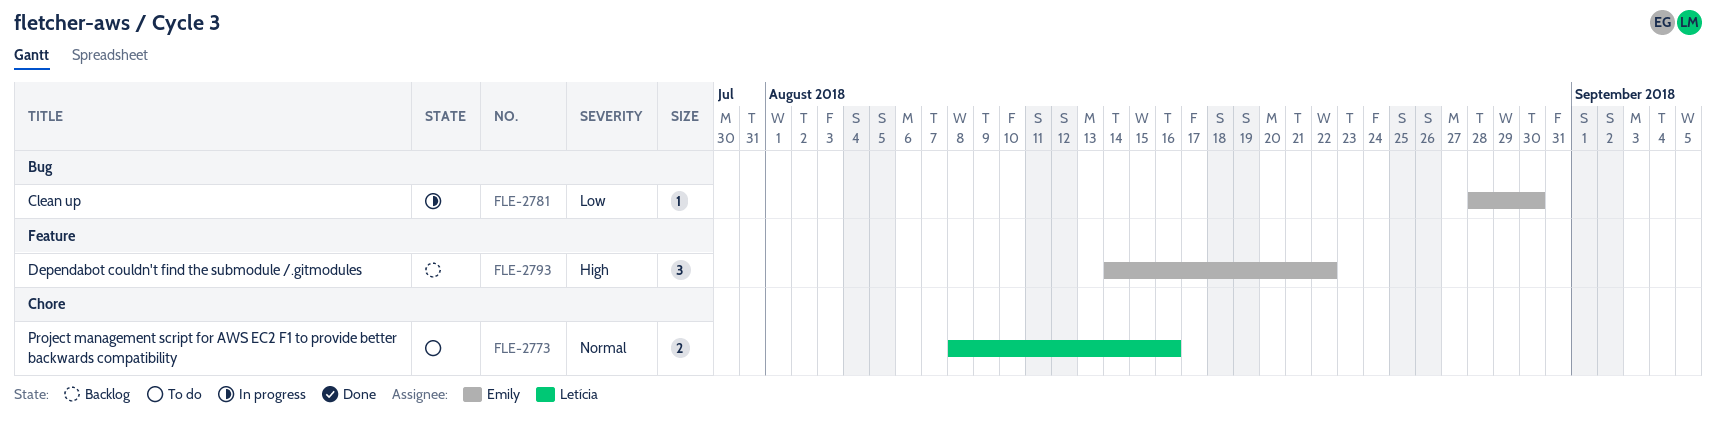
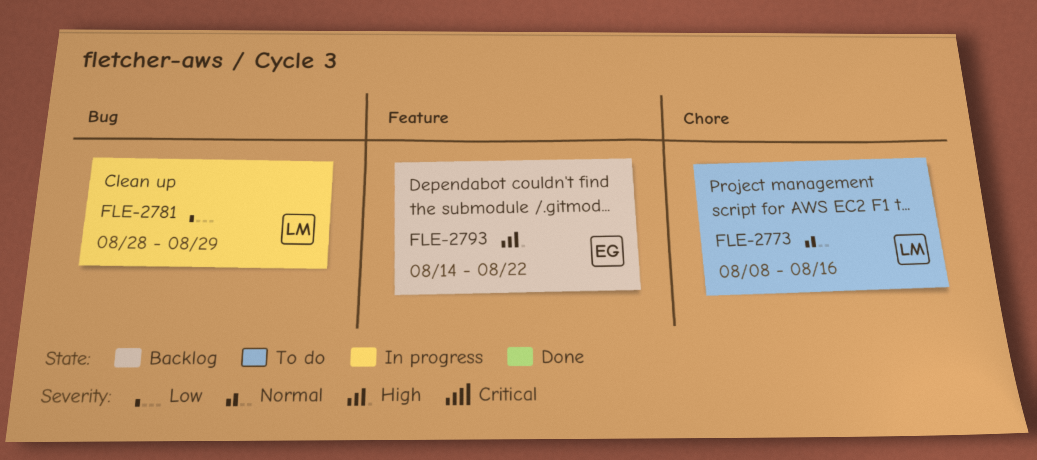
FLE-2781, owner: Emily -> Letícia
FLE-2781, due: Aug 30 -> Aug 29

